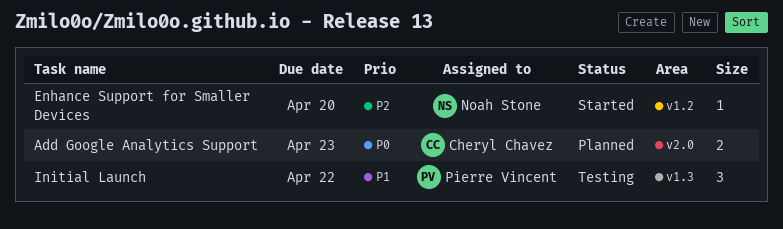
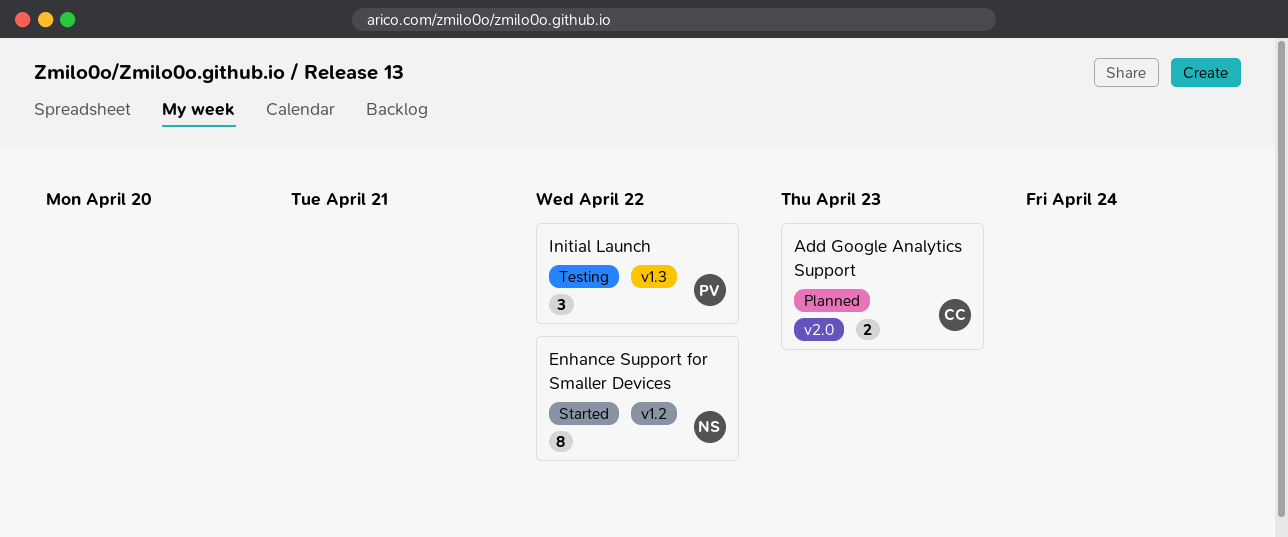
Enhance Support for Smaller Devices, estimate: 1 -> 8
Enhance Support for Smaller Devices, due: Apr 20 -> Apr 22

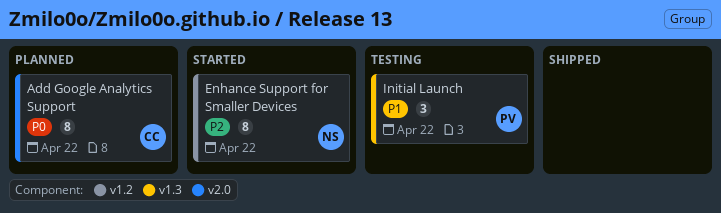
Add Google Analytics Support, estimate: 2 -> 8
Add Google Analytics Support, due: Apr 23 -> Apr 22

